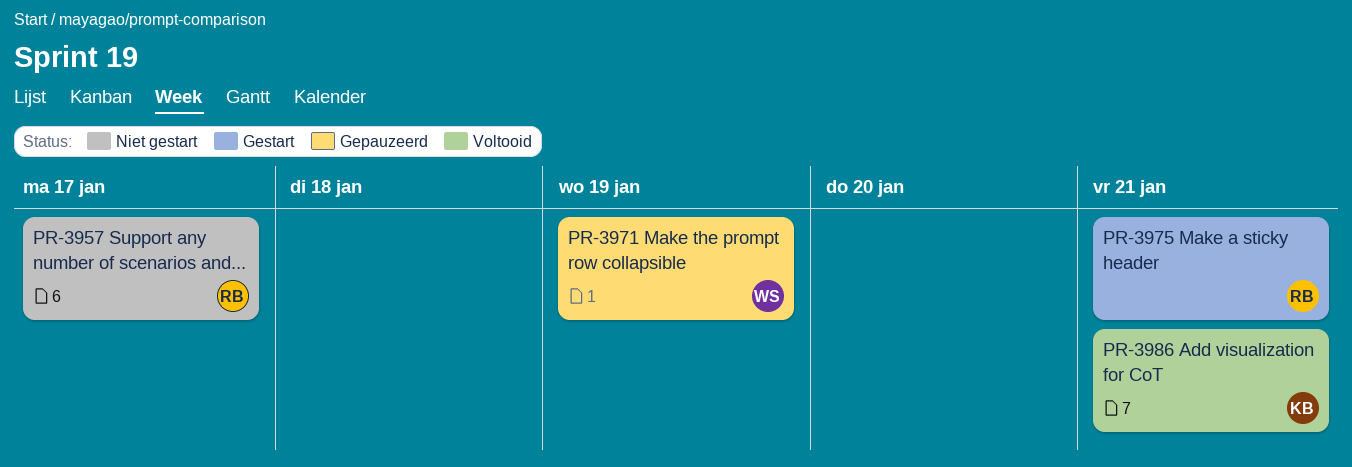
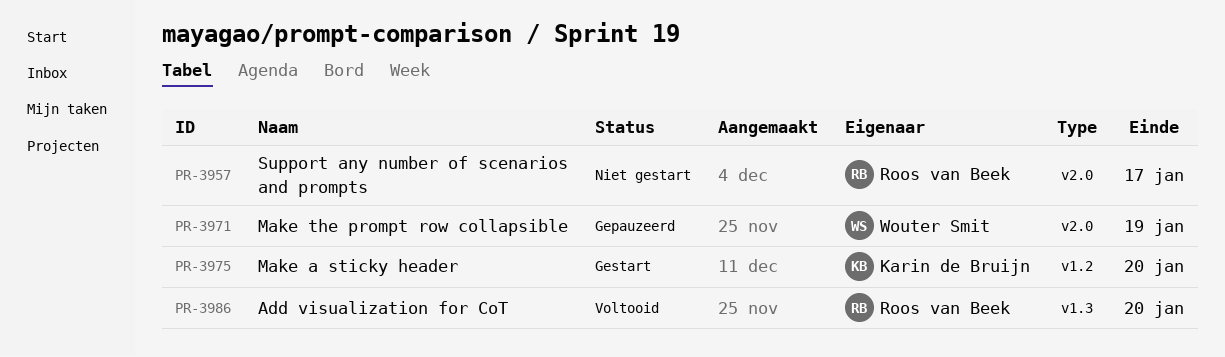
PR-3975, owner: Roos van Beek -> Karin de Bruijn
PR-3975, due: Jan 21 -> Jan 20
PR-3986, owner: Karin de Bruijn -> Roos van Beek
PR-3986, due: Jan 21 -> Jan 20

